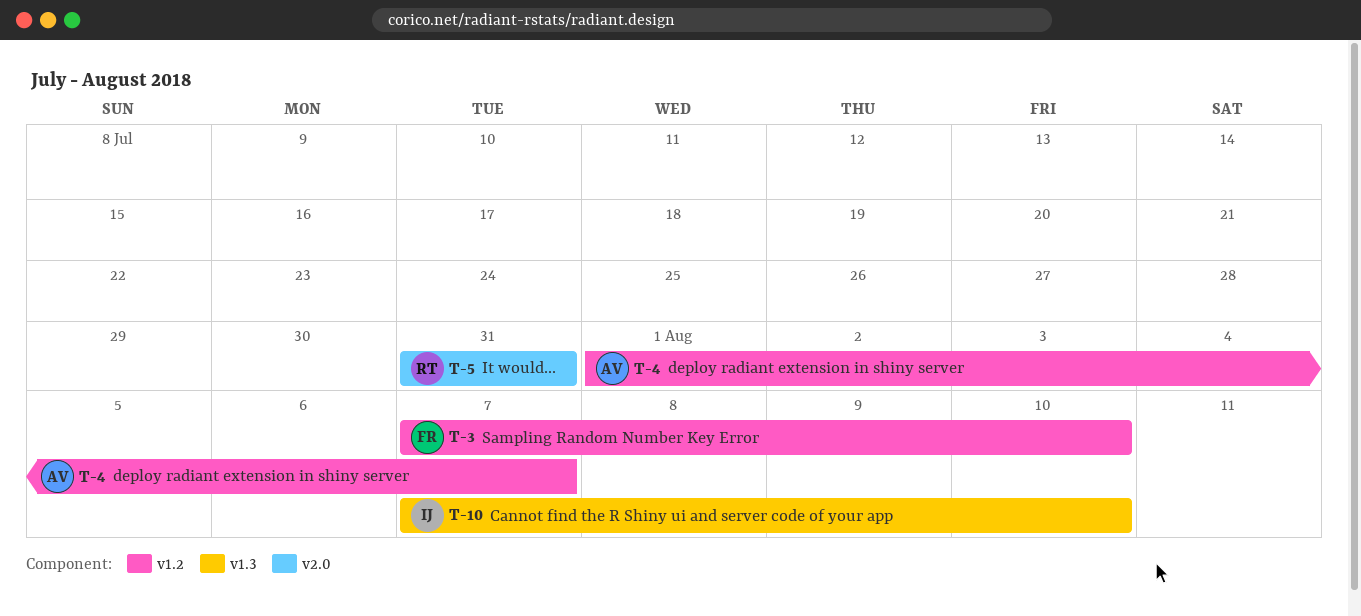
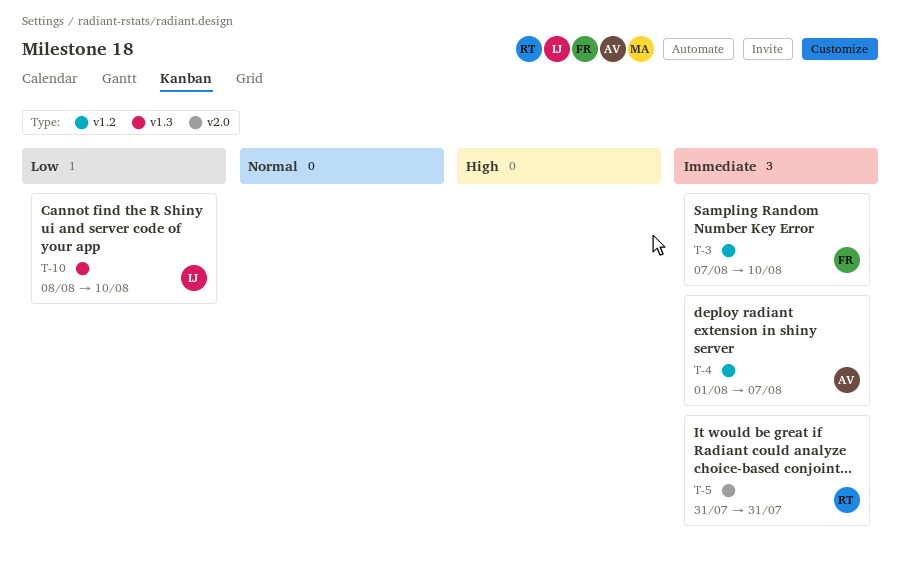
T-10, start: Aug 7 -> Aug 8

